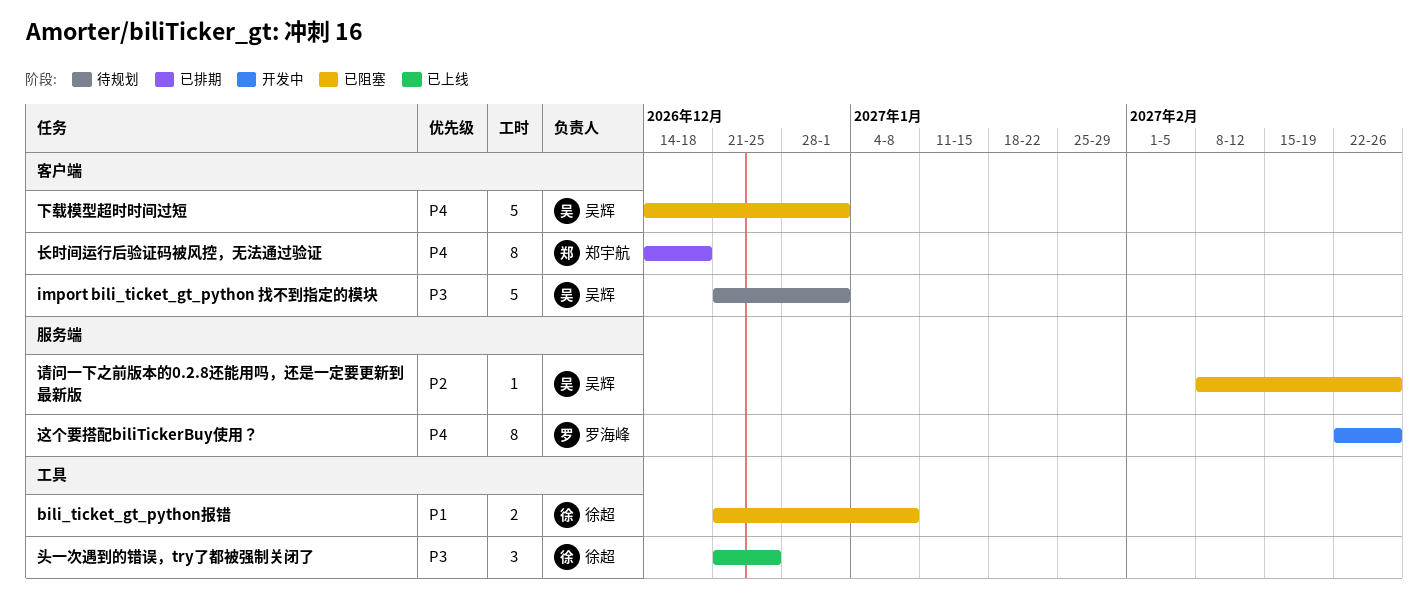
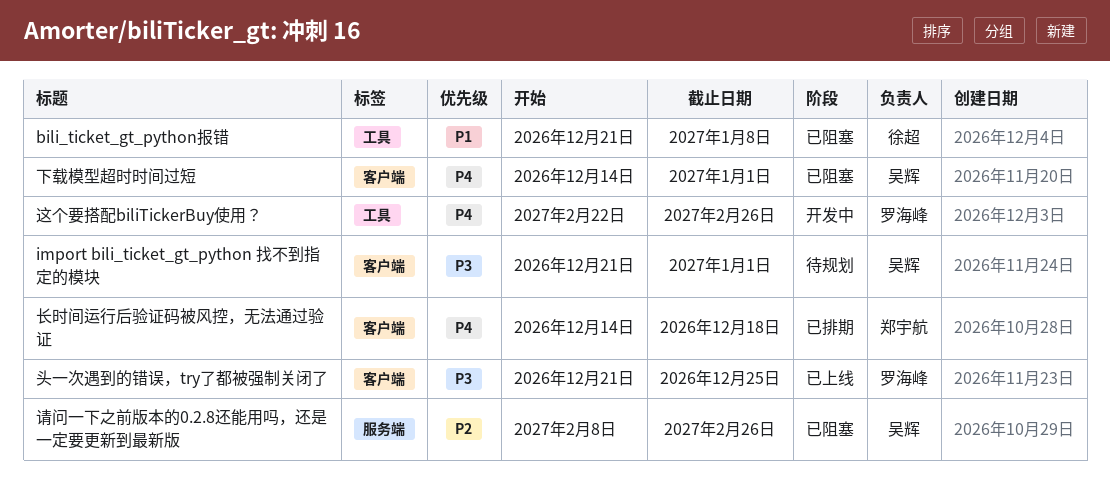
头一次遇到的错误，try了都被强制关闭了, owner: 徐超 -> 罗海峰
头一次遇到的错误，try了都被强制关闭了, label: 工具 -> 客户端
这个要搭配biliTickerBuy使用？, label: 服务端 -> 工具

